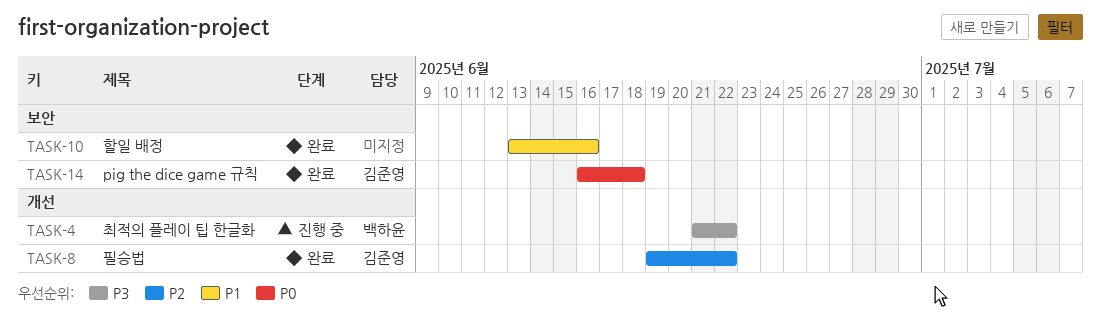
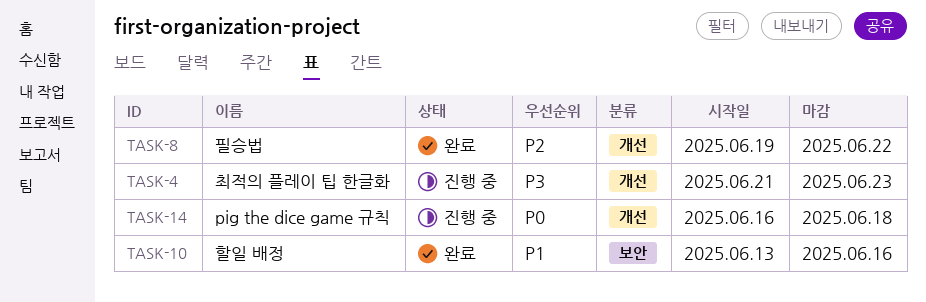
TASK-4, due: Jun 22 -> Jun 23
TASK-14, status: 완료 -> 진행 중
TASK-14, label: 보안 -> 개선

